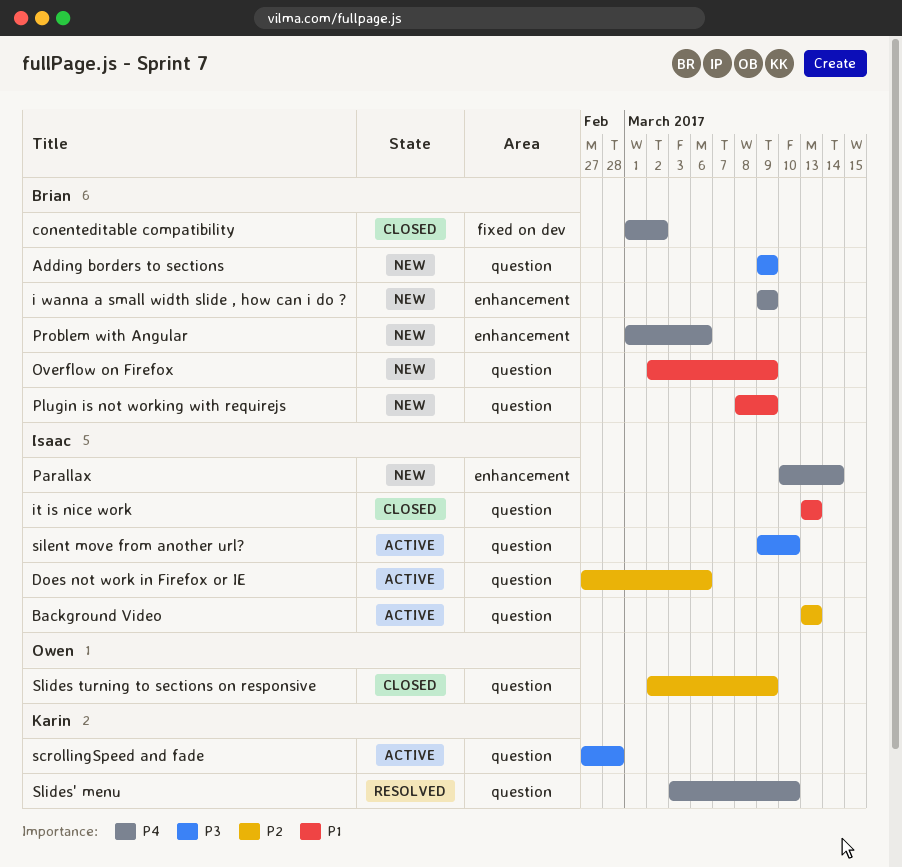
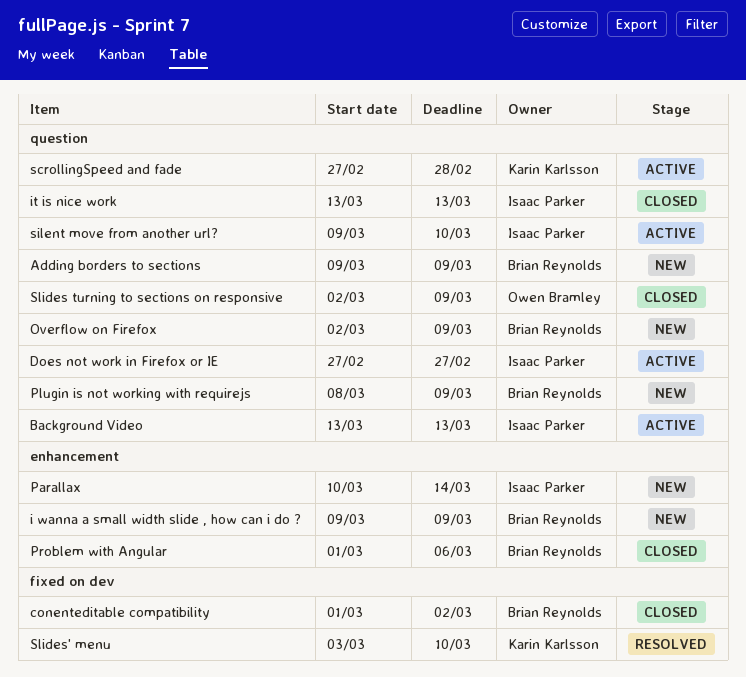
Does not work in Firefox or IE, due: Mar 6 -> Feb 27
Problem with Angular, status: New -> Closed
Slides' menu, label: question -> fixed on dev

